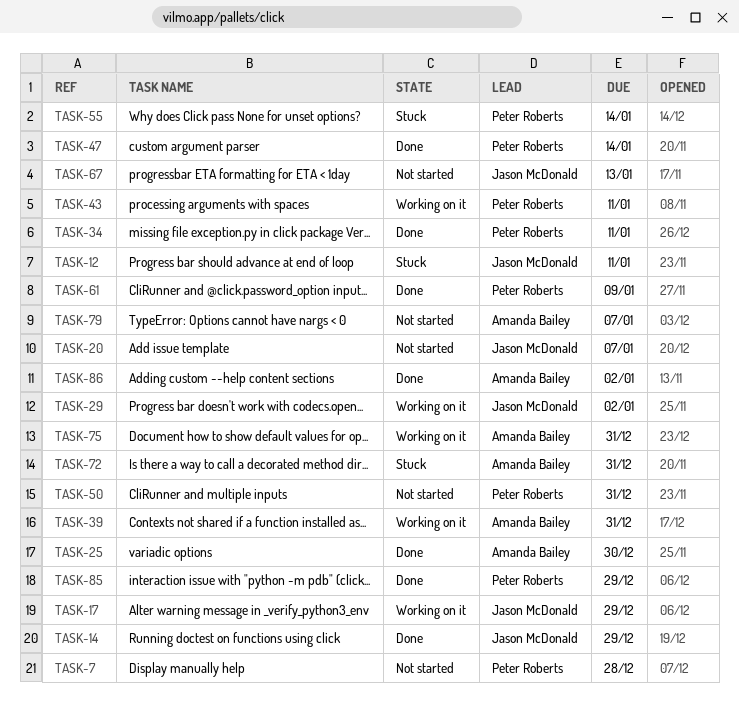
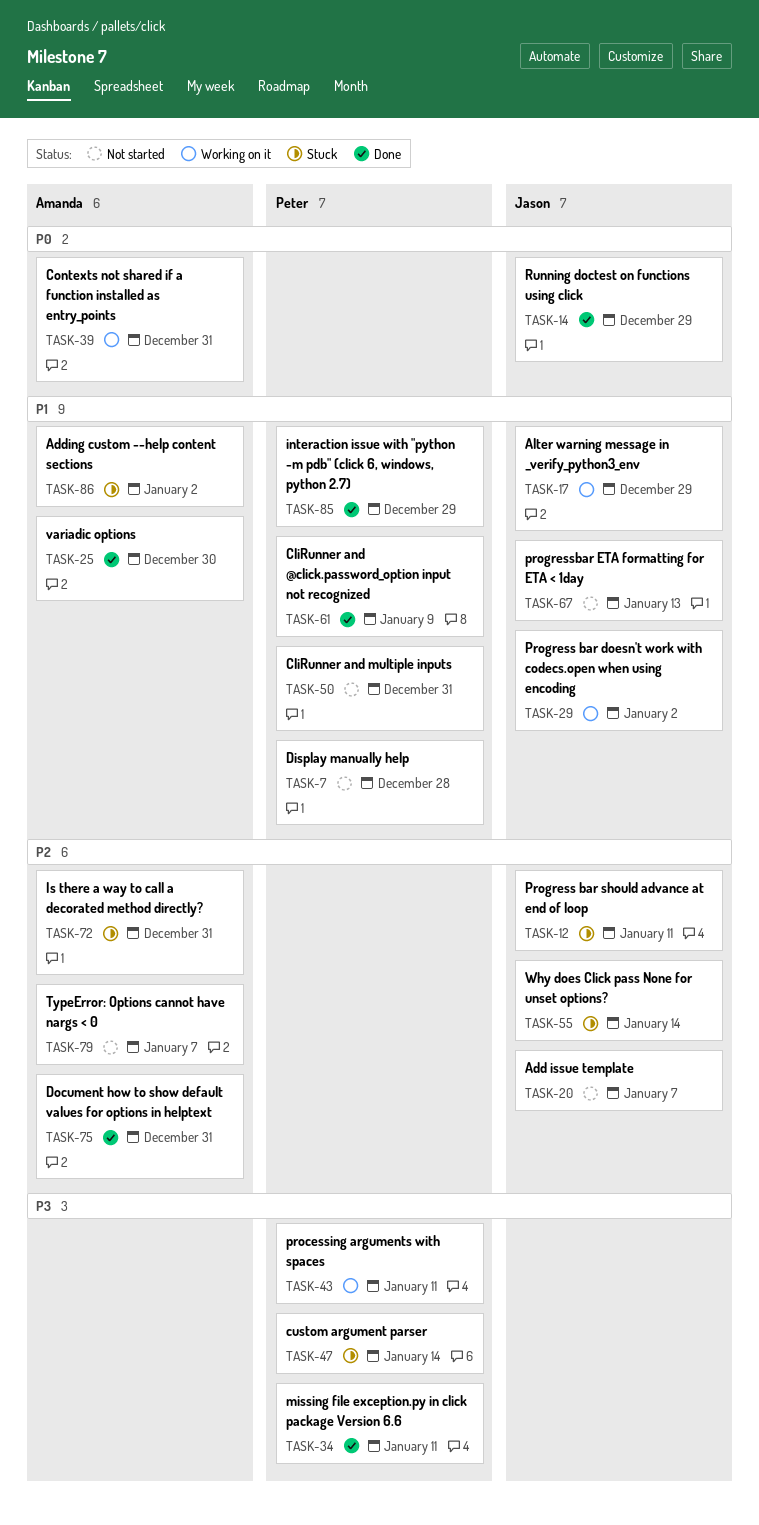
TASK-47, status: Done -> Stuck
TASK-55, owner: Peter Roberts -> Jason McDonald
TASK-75, status: Working on it -> Done
TASK-86, status: Done -> Stuck

